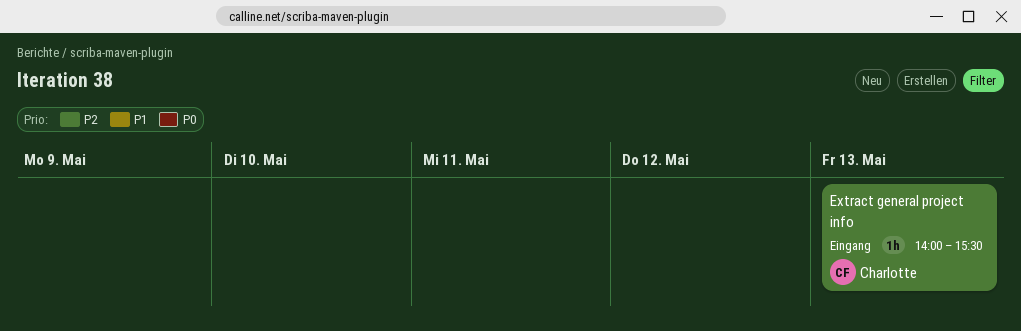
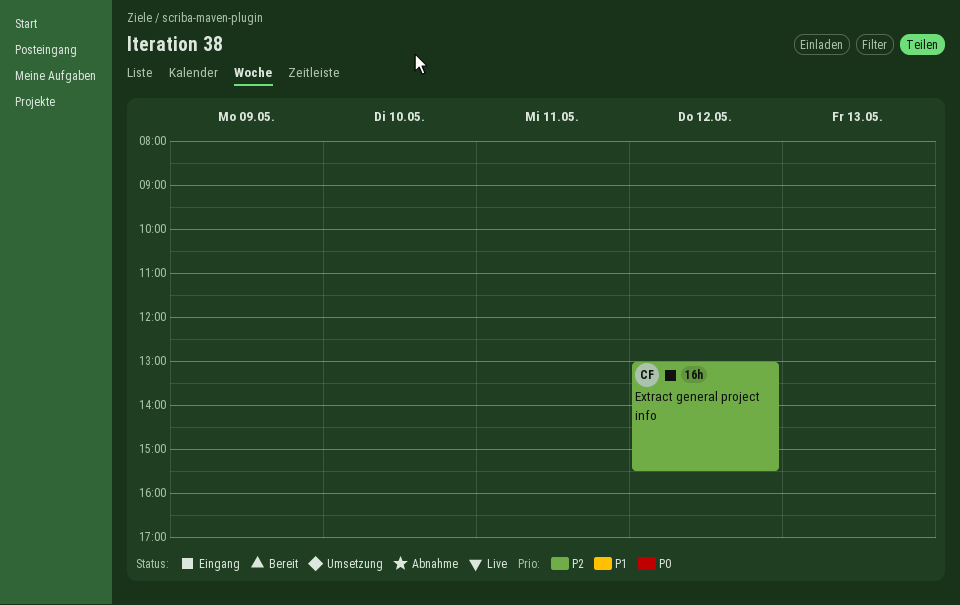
Extract general project info, estimate: 1h -> 16h
Extract general project info, day: May 13 -> May 12
Extract general project info, begins: 14:00 -> 13:00

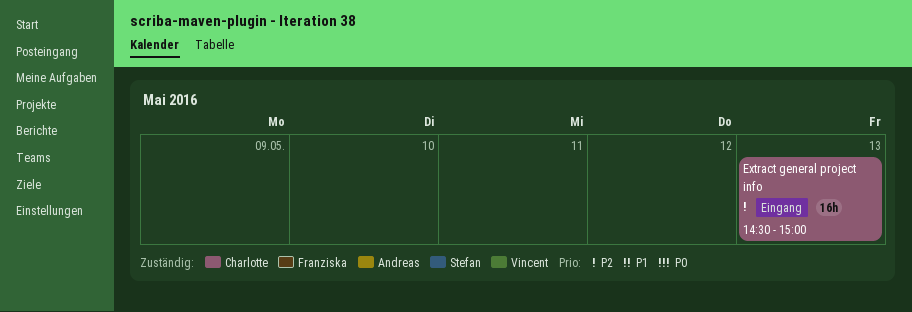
Extract general project info, day: May 12 -> May 13
Extract general project info, begins: 13:00 -> 14:30
Extract general project info, ends: 15:30 -> 15:00

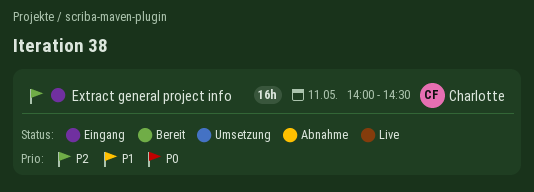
Extract general project info, day: May 13 -> May 11
Extract general project info, begins: 14:30 -> 14:00
Extract general project info, ends: 15:00 -> 14:30

